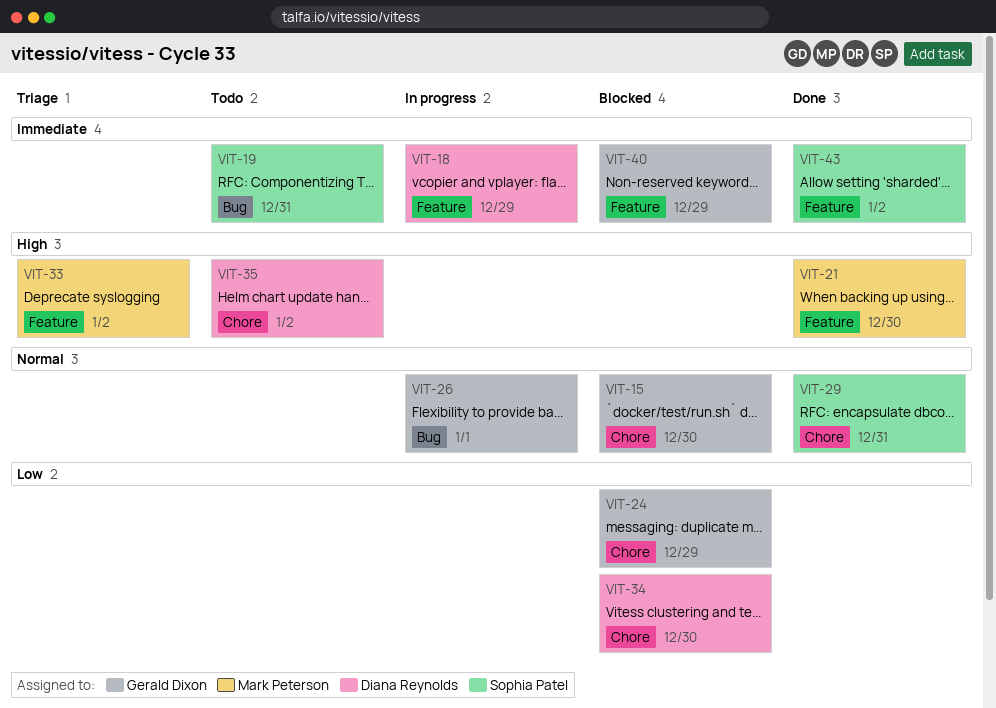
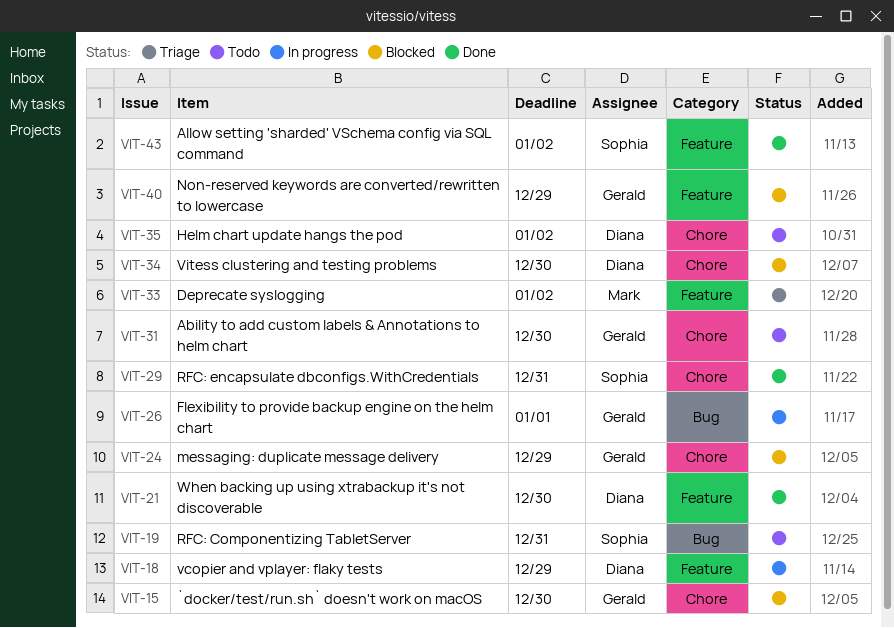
VIT-21, owner: Mark Peterson -> Diana Reynolds
VIT-31: none -> present

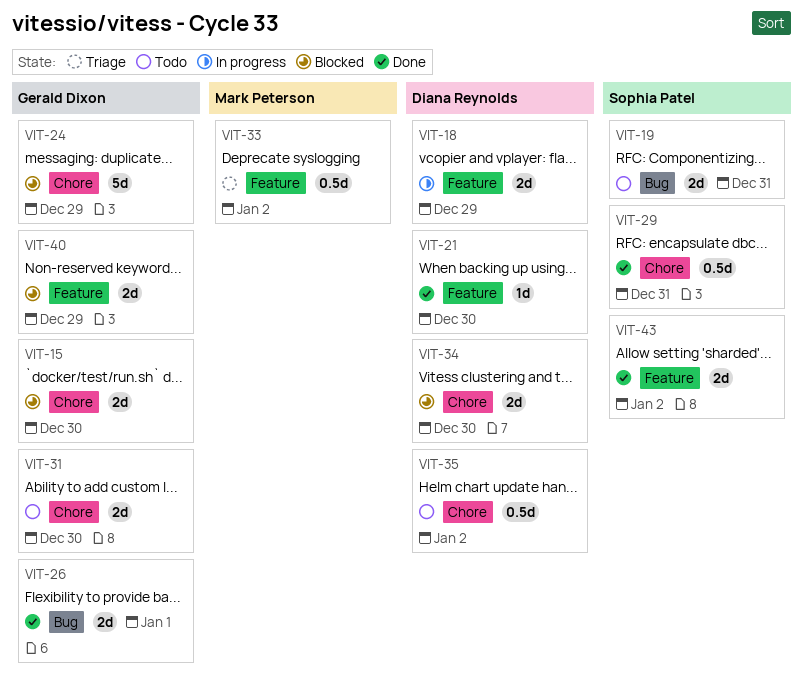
VIT-26, status: In progress -> Done

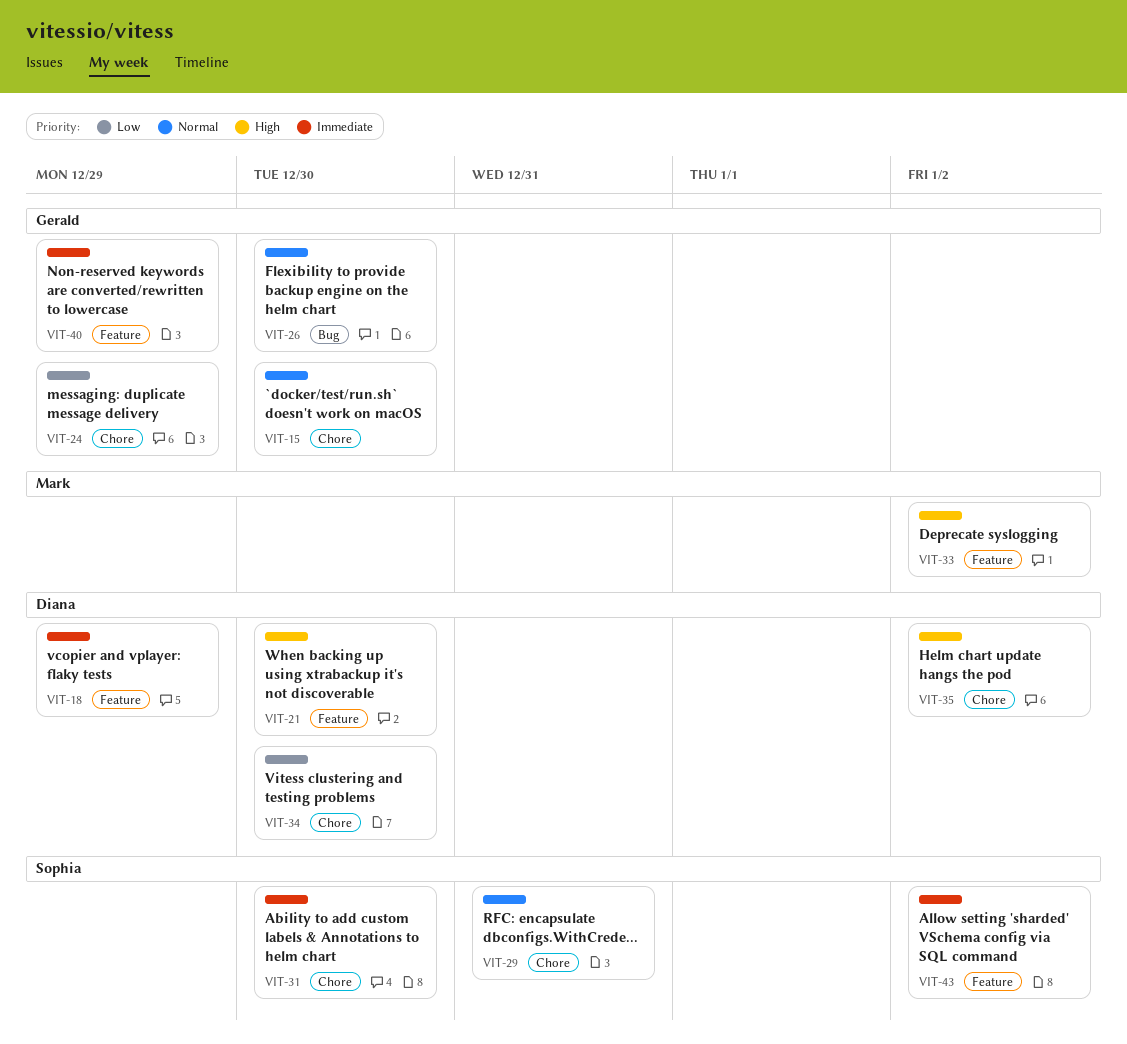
VIT-19: present -> none
VIT-26, due: Jan 1 -> Dec 30
VIT-31, owner: Gerald Dixon -> Sophia Patel

